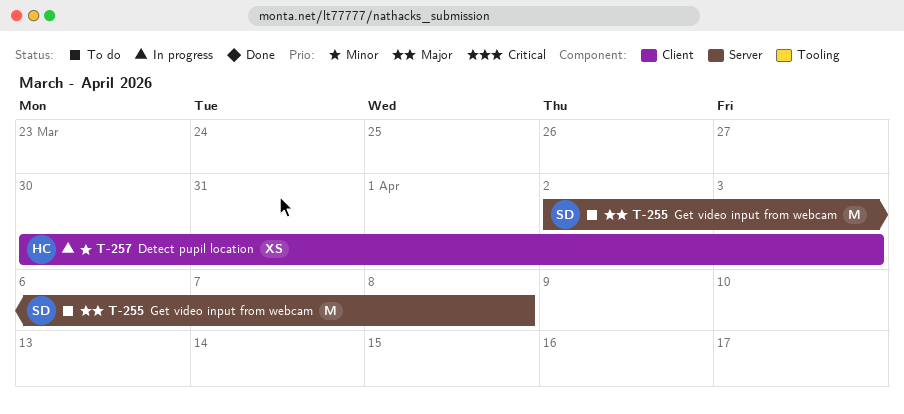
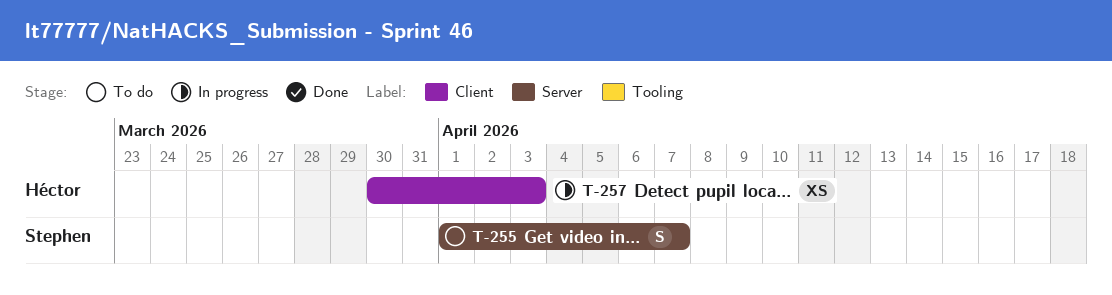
T-255, estimate: M -> S
T-255, start: Apr 2 -> Apr 1
T-255, due: Apr 8 -> Apr 7

